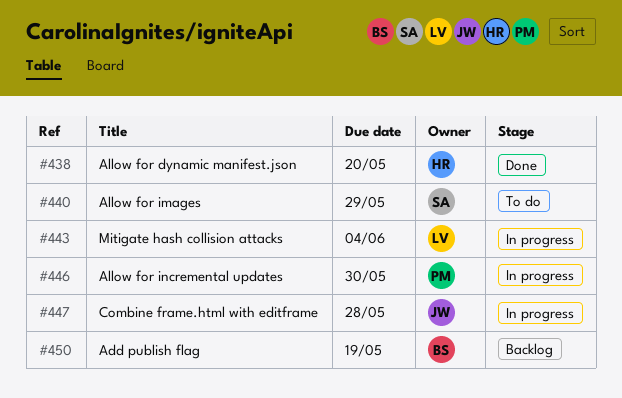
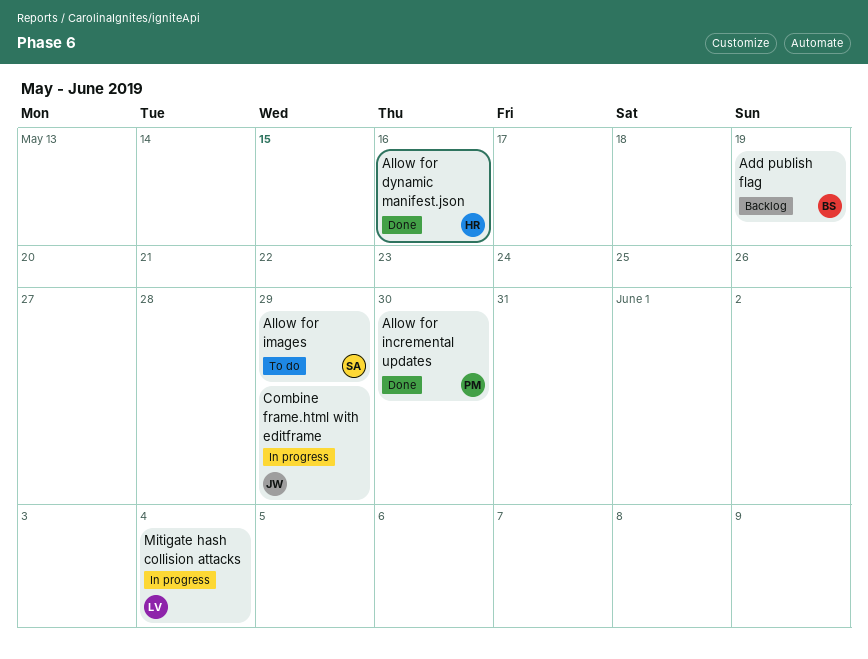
Allow for dynamic manifest.json, due: May 20 -> May 16
Allow for incremental updates, status: In progress -> Done
Combine frame.html with editframe, due: May 28 -> May 29

